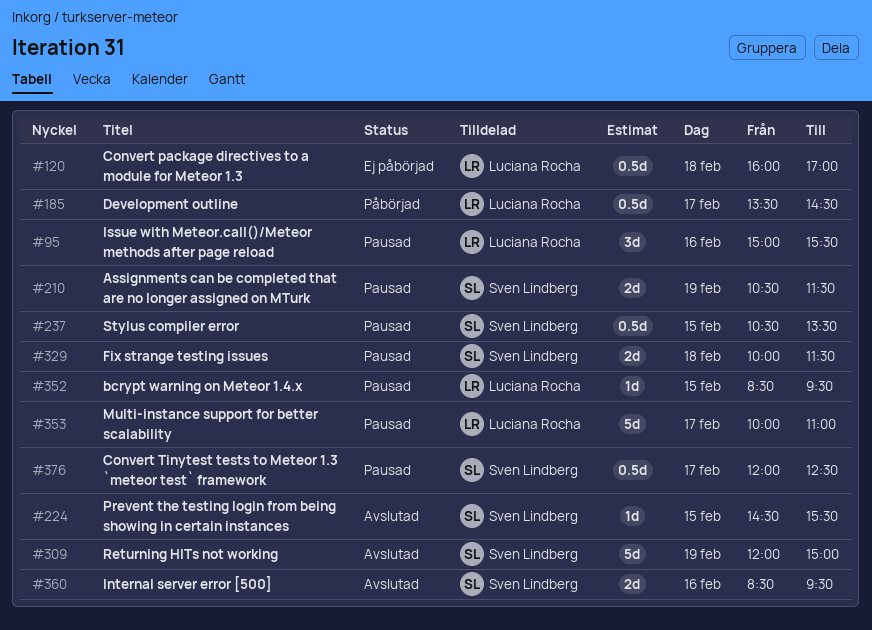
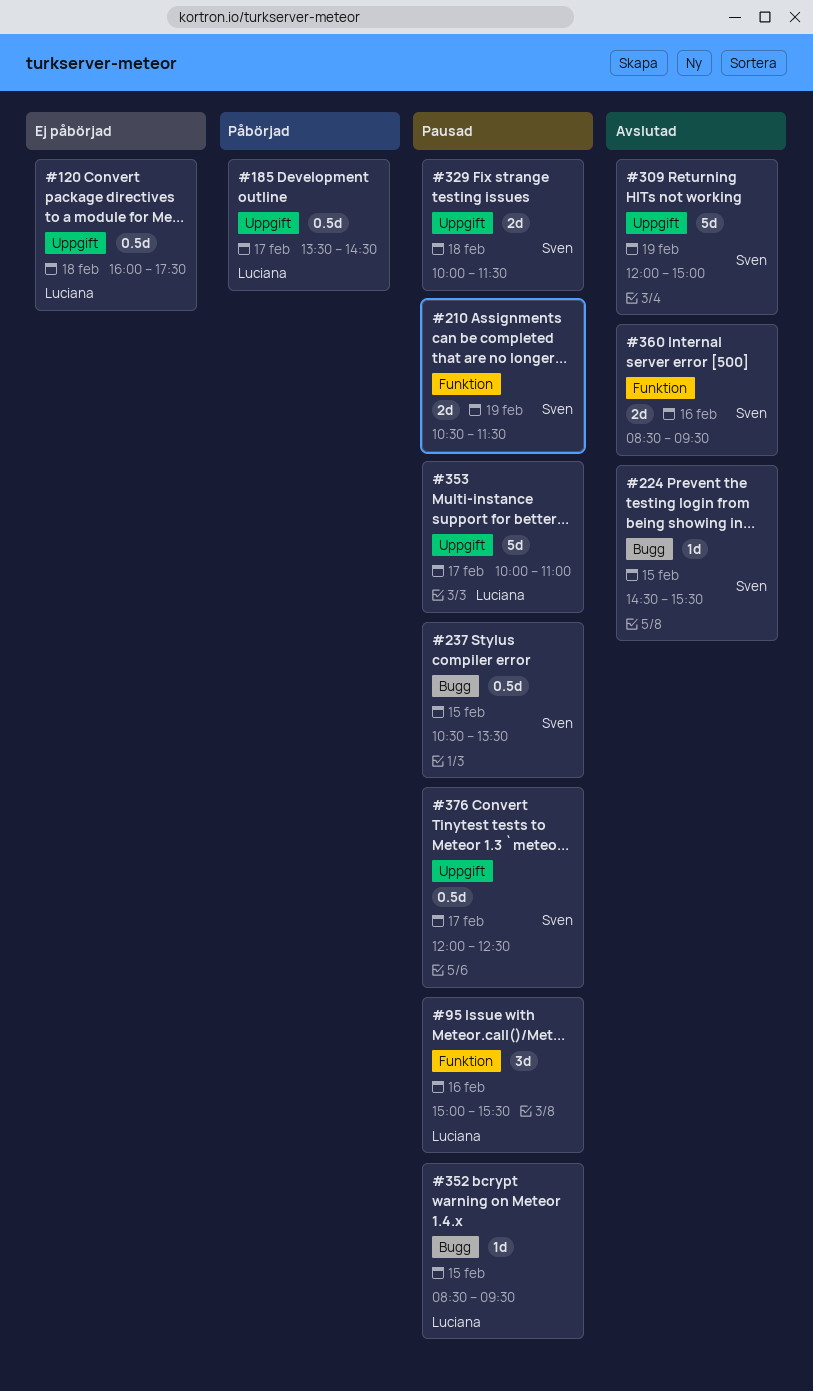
#120, ends: 17:00 -> 17:30

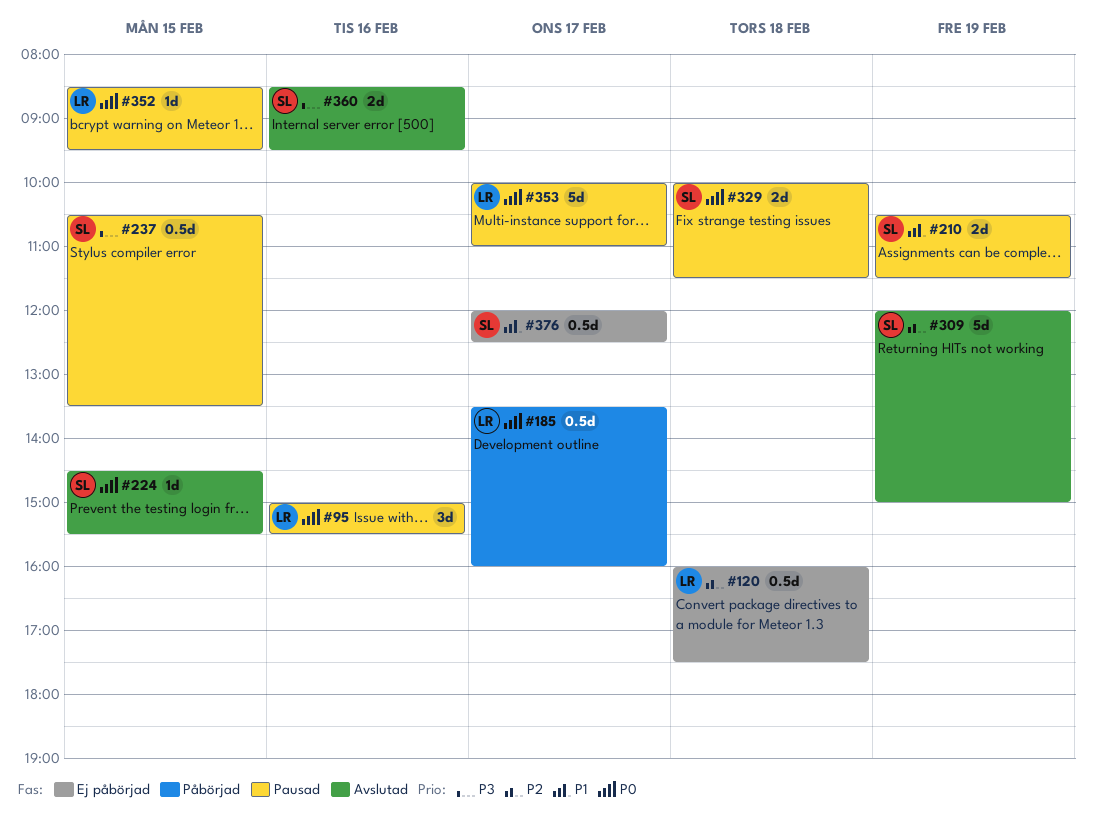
#185, ends: 14:30 -> 16:00
#376, status: Pausad -> Ej påbörjad

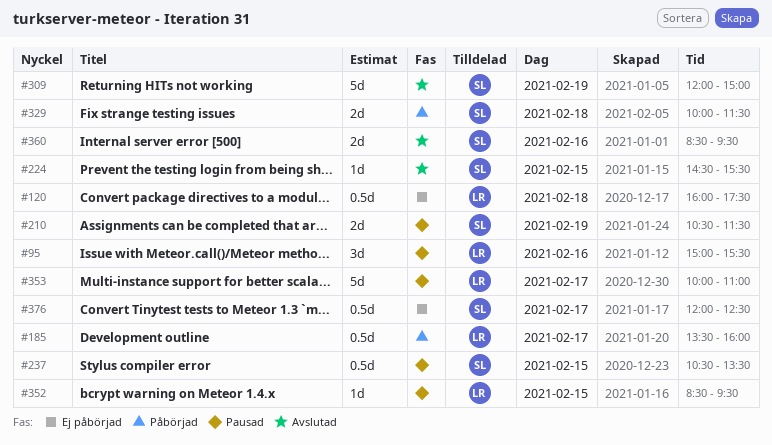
#329, status: Pausad -> Påbörjad

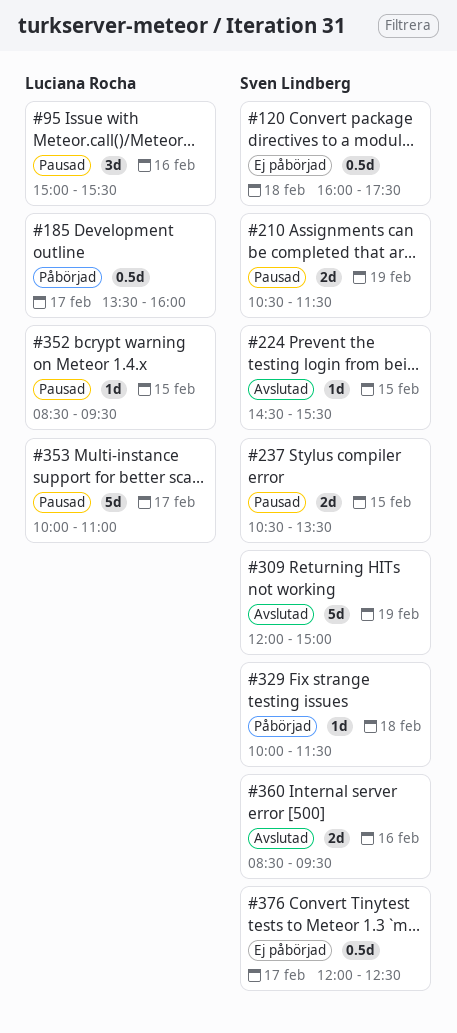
#120, owner: Luciana Rocha -> Sven Lindberg
#237, estimate: 0.5d -> 2d
#329, estimate: 2d -> 1d

